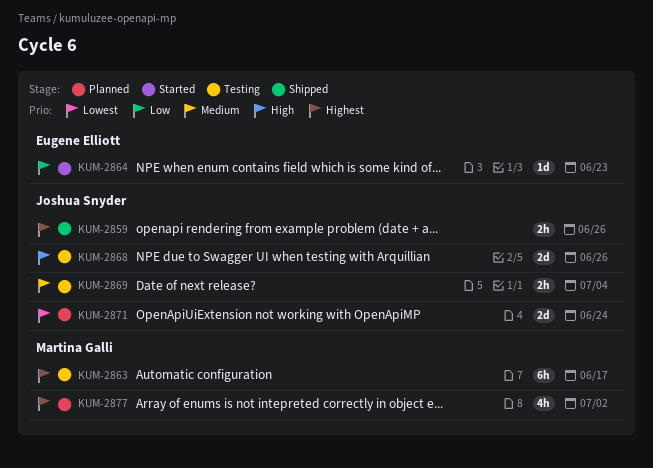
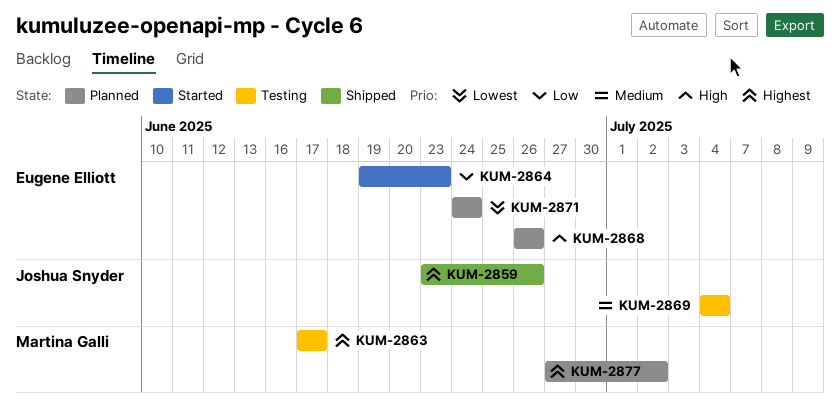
KUM-2868, status: Testing -> Planned
KUM-2868, owner: Joshua Snyder -> Eugene Elliott
KUM-2871, owner: Joshua Snyder -> Eugene Elliott

